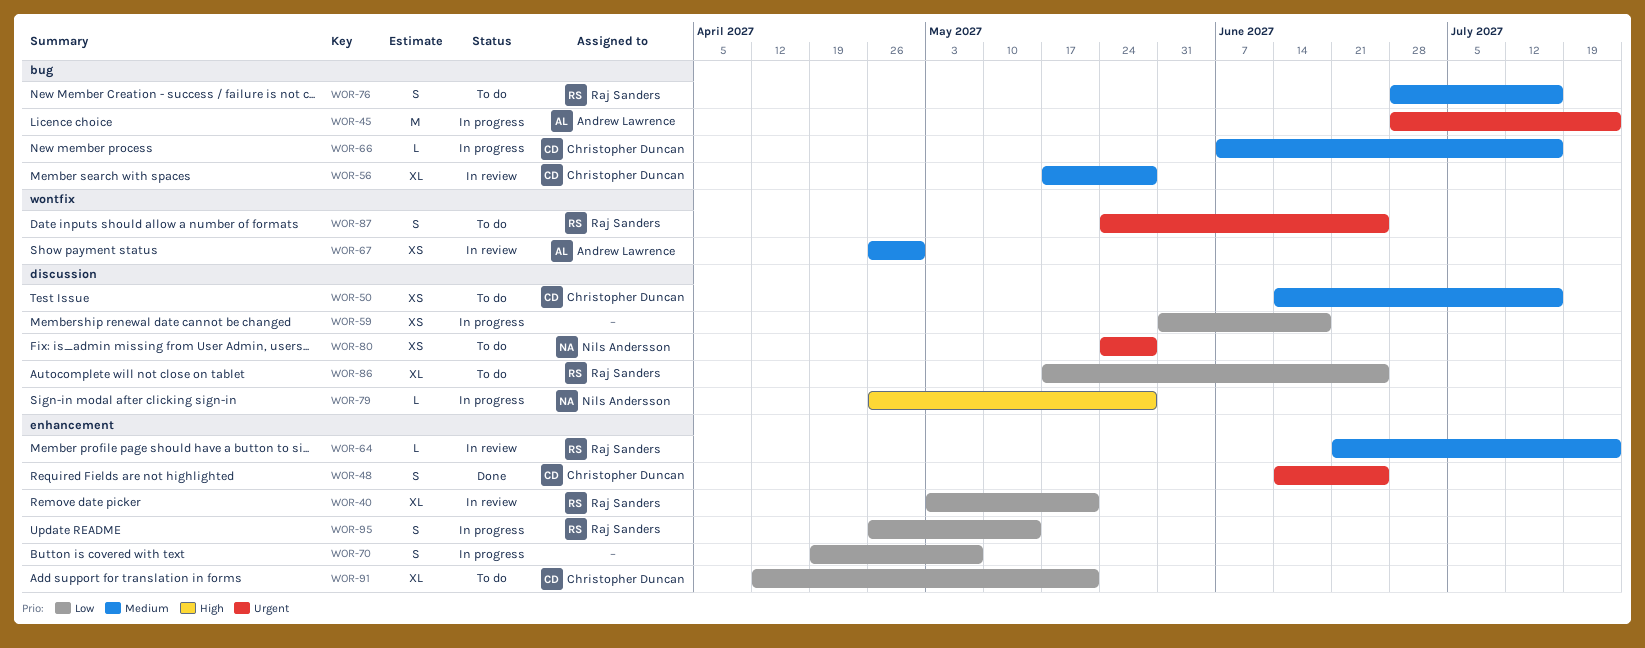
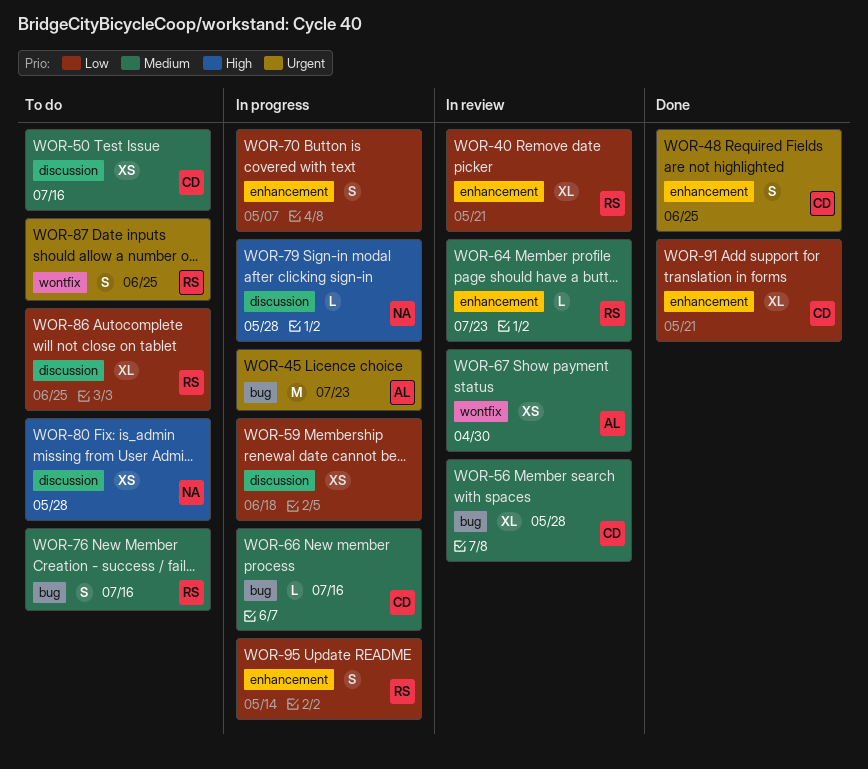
WOR-80, priority: Urgent -> High
WOR-91, status: To do -> Done

